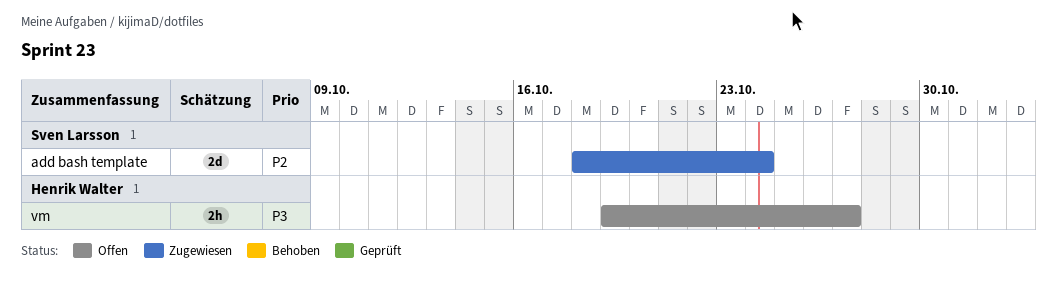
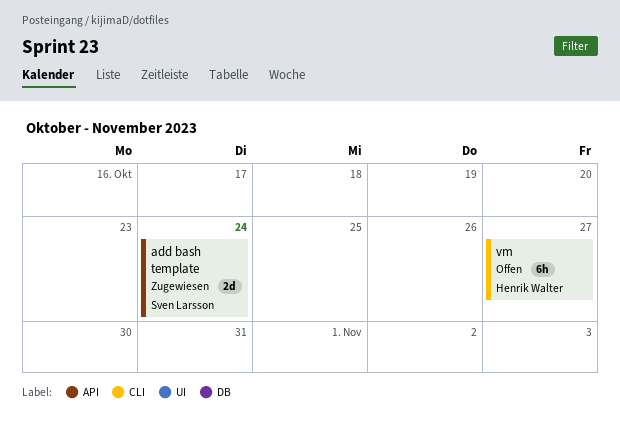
vm, estimate: 2h -> 6h

